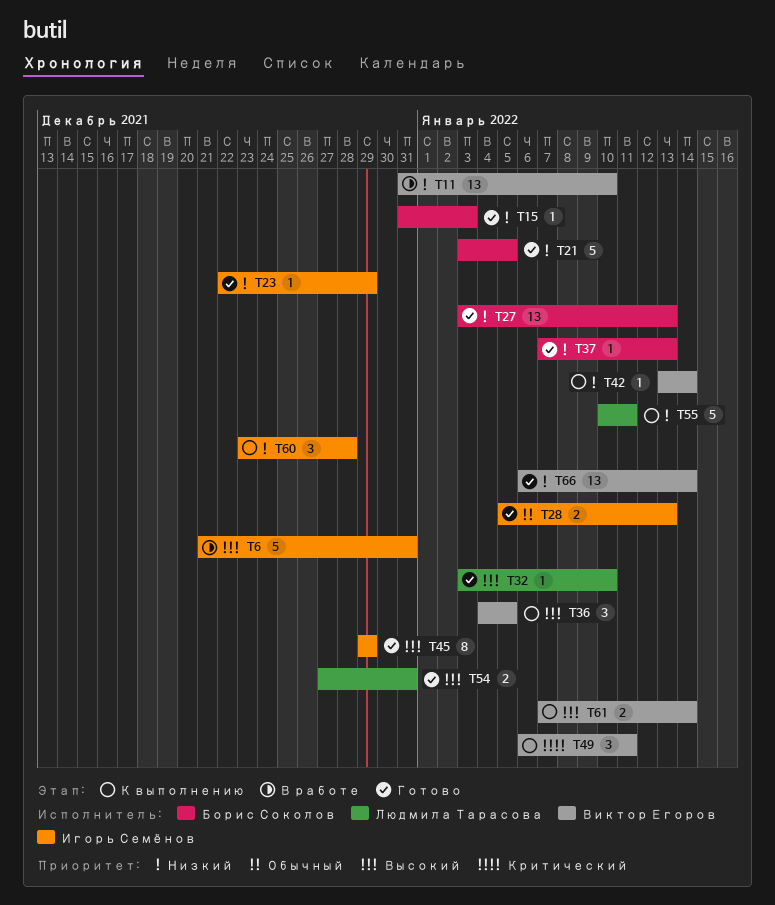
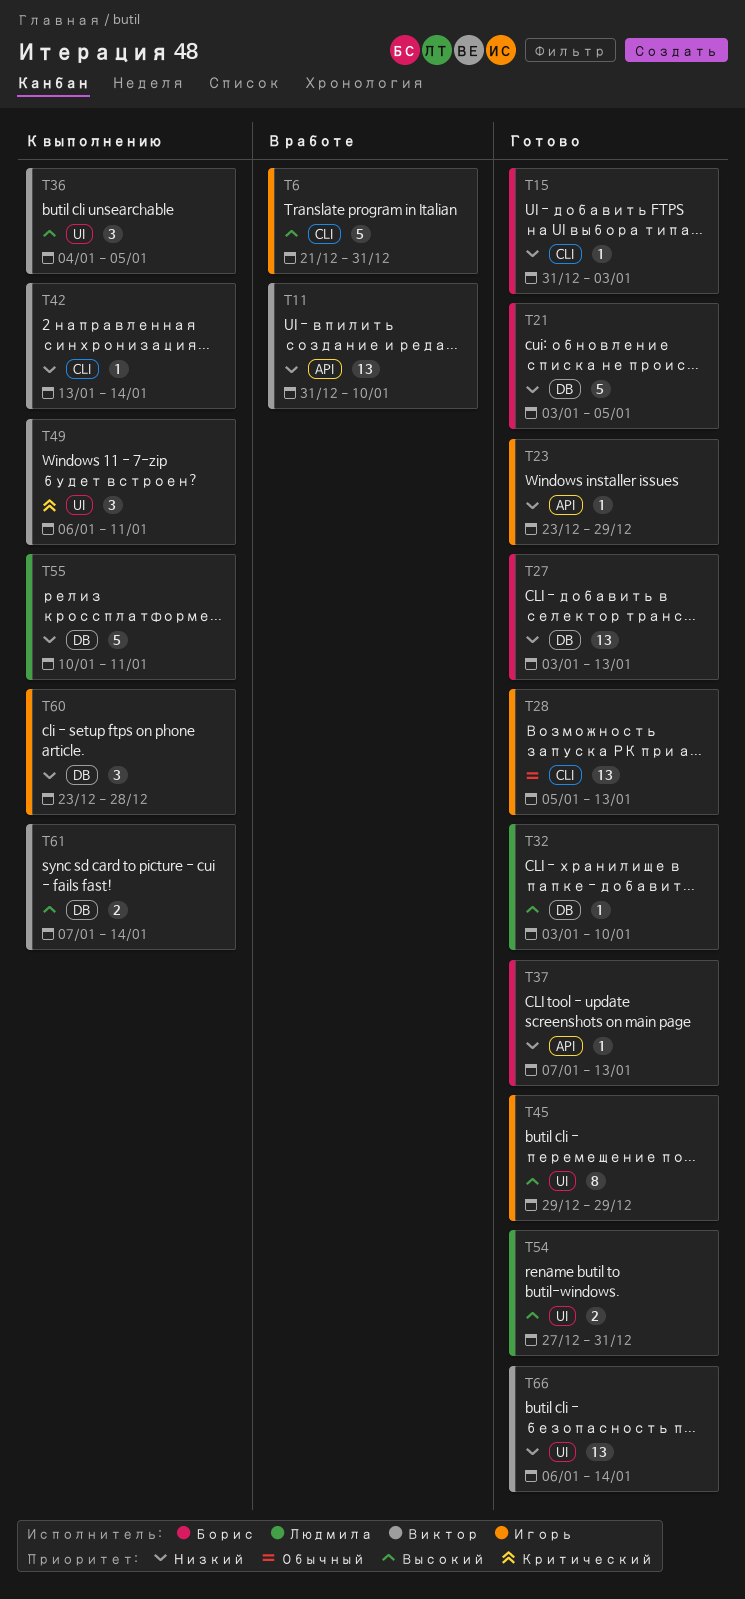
T23, start: Dec 22 -> Dec 23
T28, estimate: 2 -> 13

